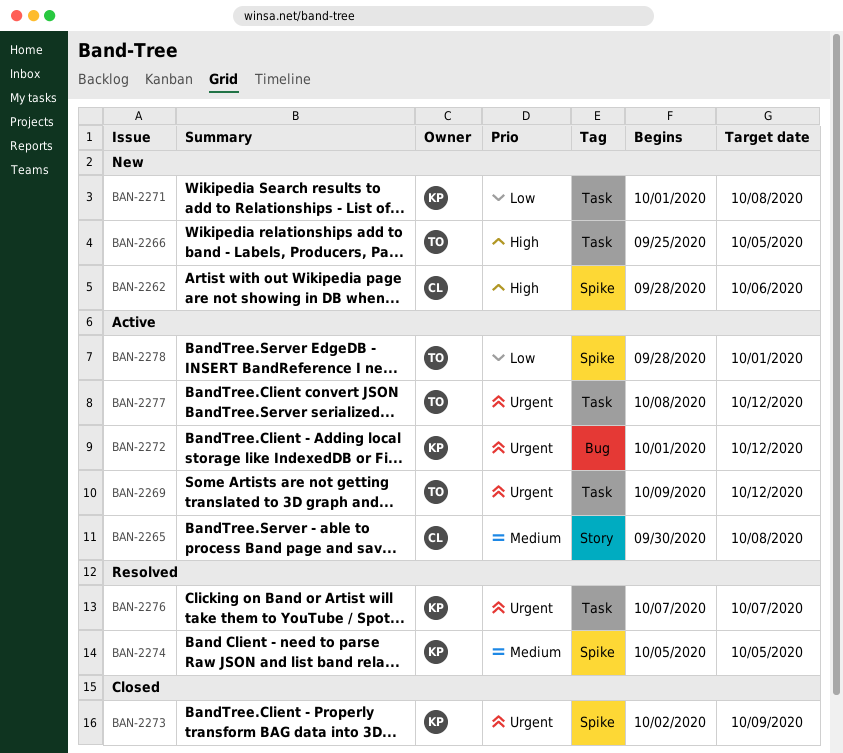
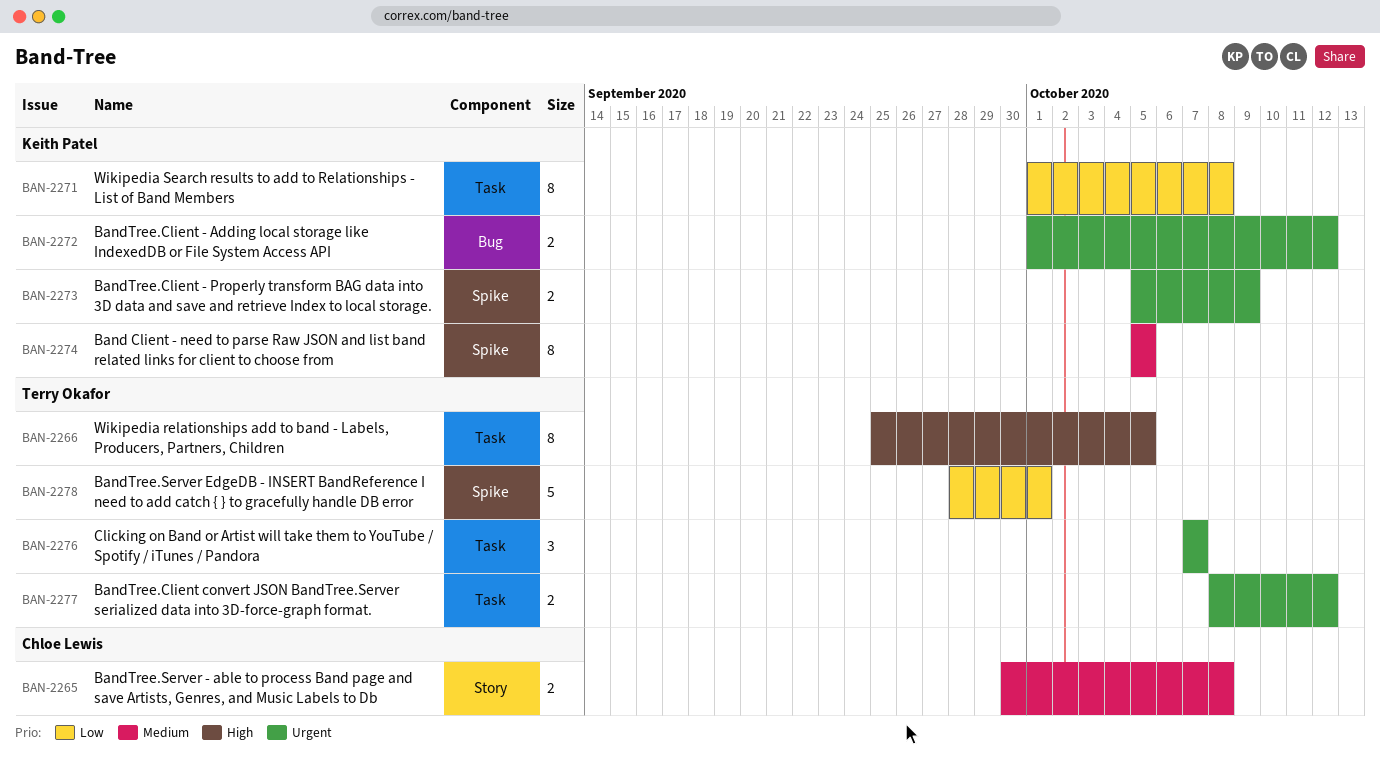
BAN-2262: present -> none
BAN-2269: present -> none
BAN-2273, start: Oct 2 -> Oct 5
BAN-2276, owner: Keith Patel -> Terry Okafor

